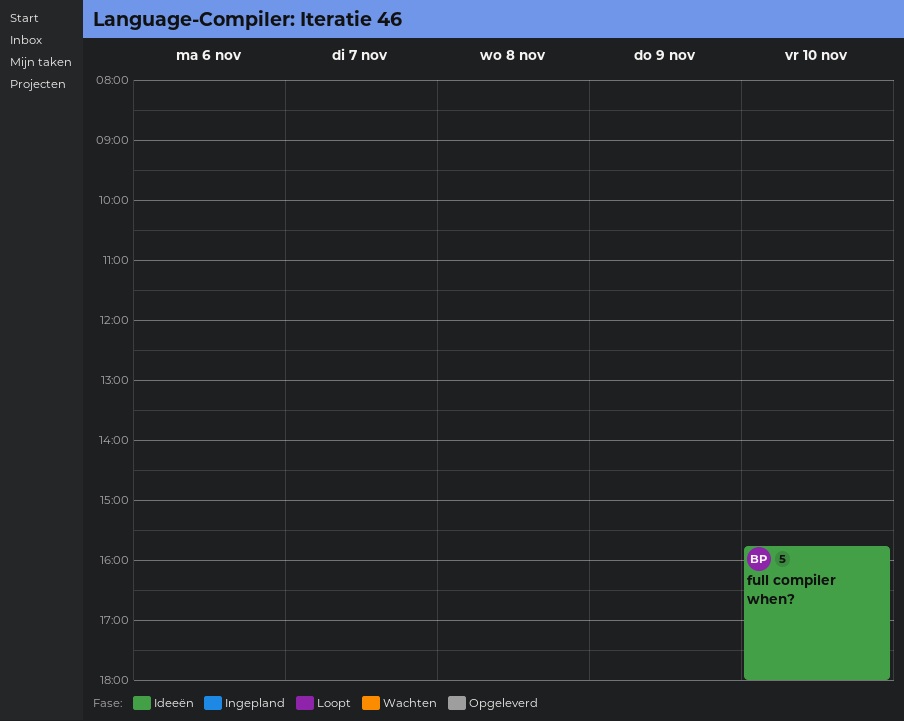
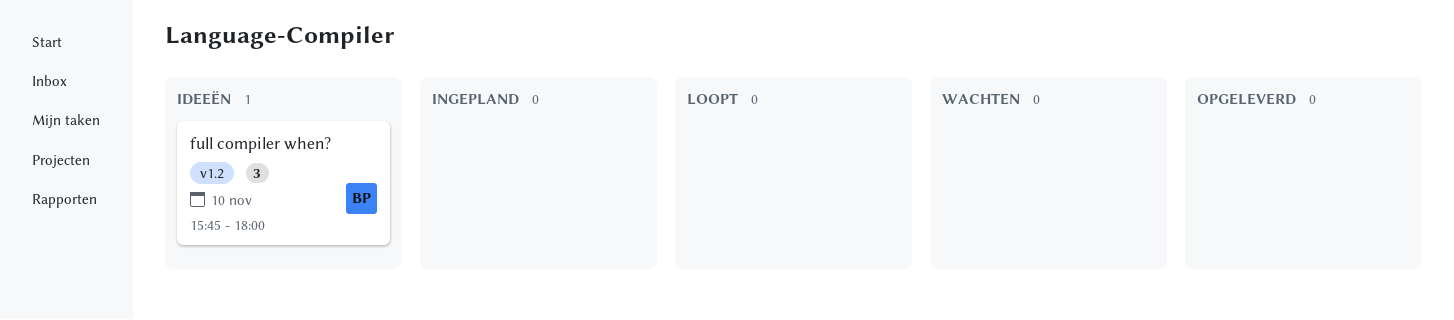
full compiler when?, estimate: 5 -> 3

